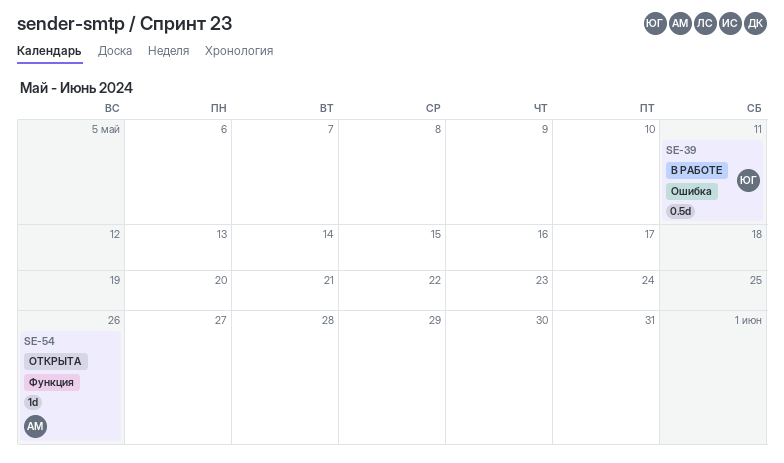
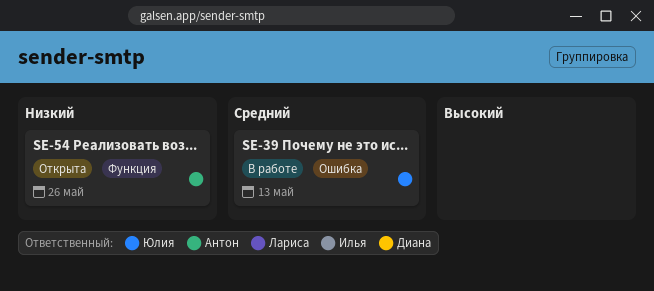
SE-39, due: May 11 -> May 13

